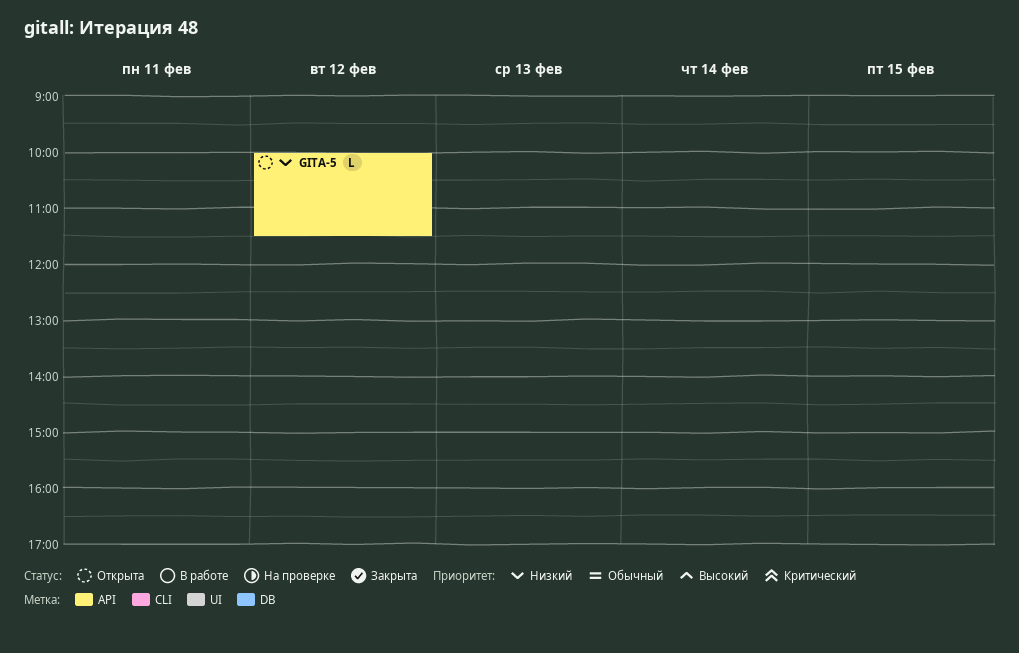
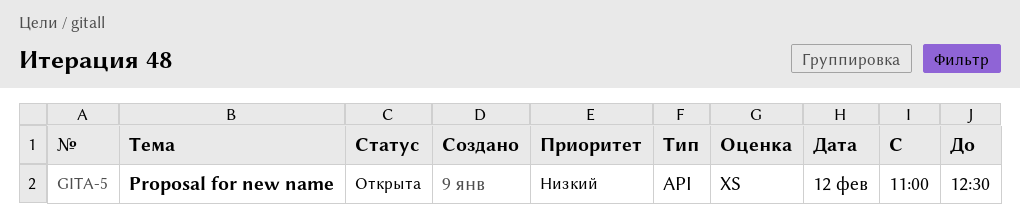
GITA-5, estimate: L -> XS
GITA-5, begins: 10:00 -> 11:00
GITA-5, ends: 11:30 -> 12:30

